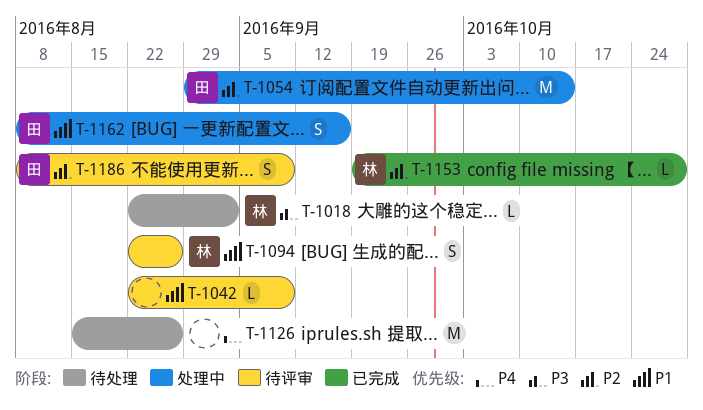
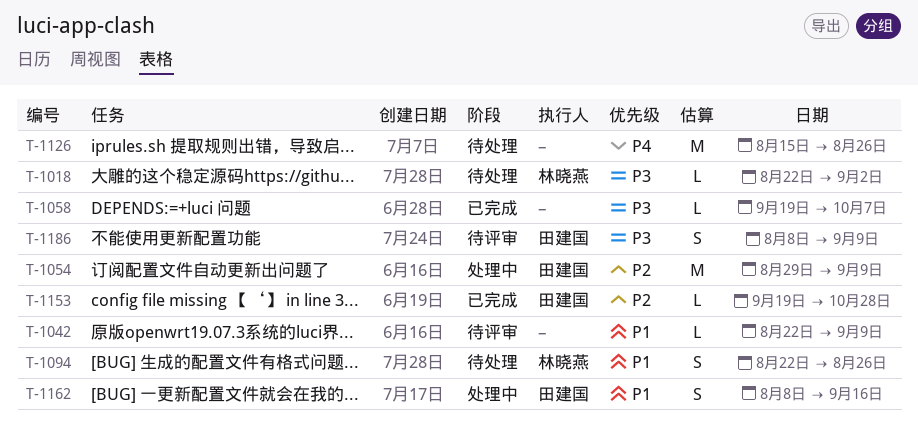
T-1054, due: Oct 14 -> Sep 9
T-1058: none -> present
T-1094, status: 待评审 -> 待处理
T-1153, owner: 林晓燕 -> 田建国
T-1186, priority: P2 -> P3

